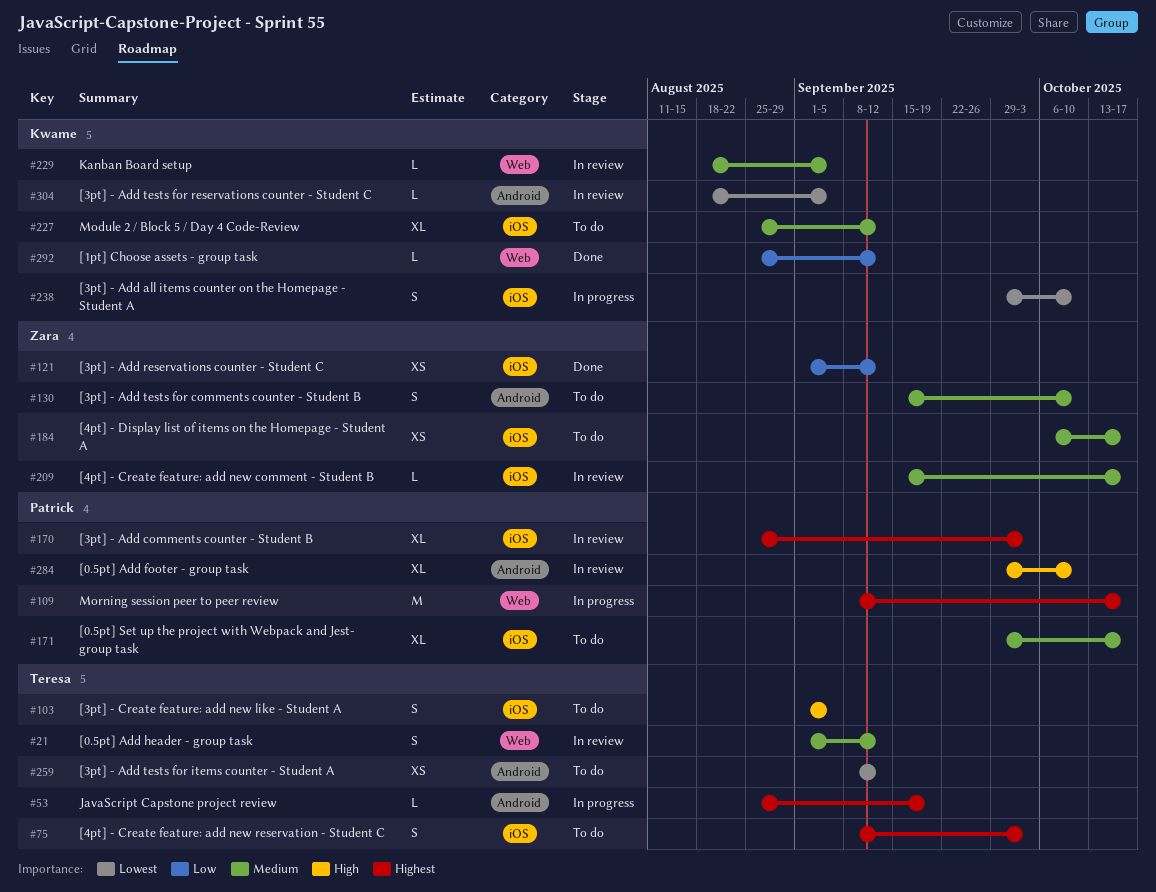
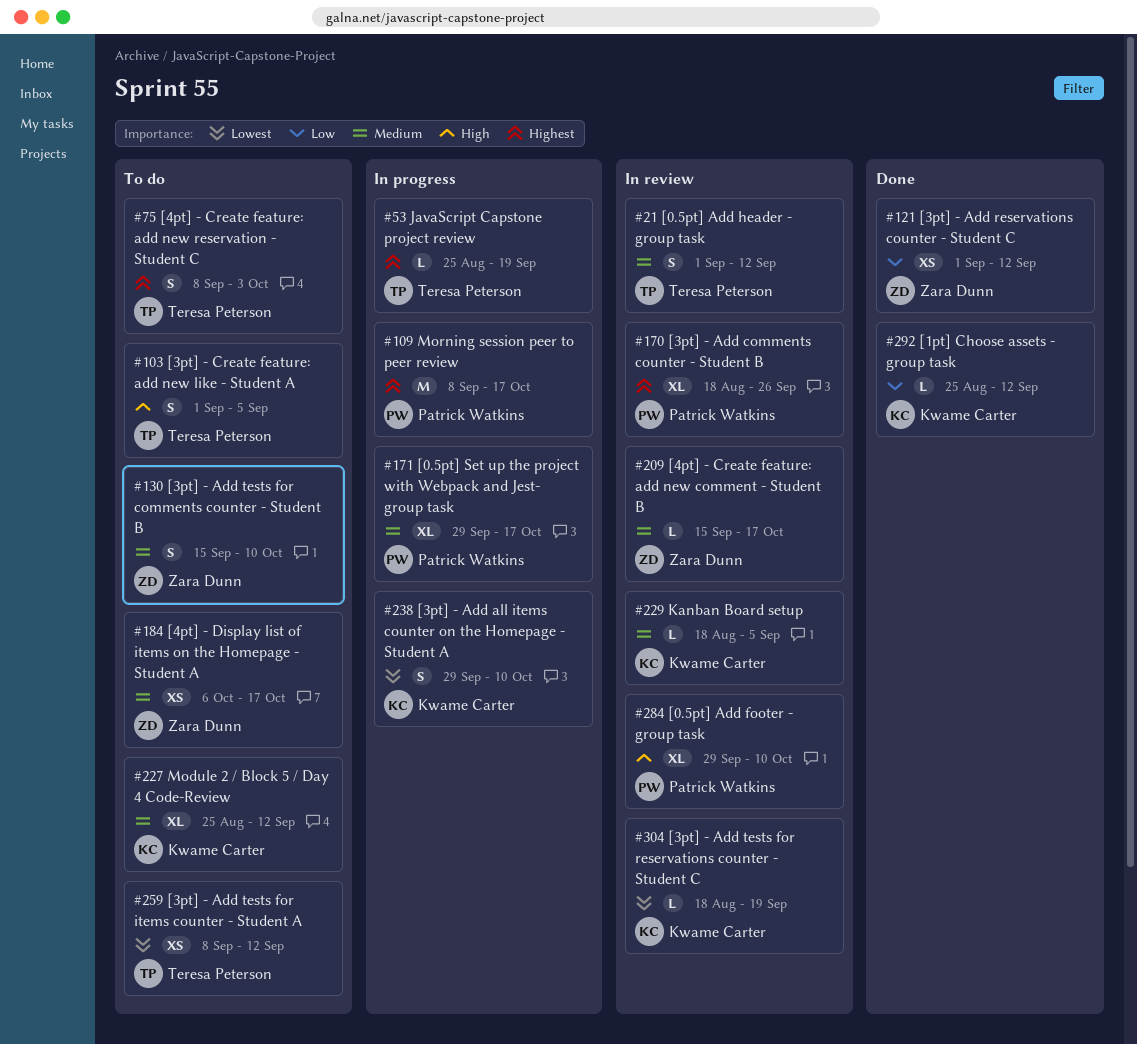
#170, start: Aug 25 -> Aug 18
#170, due: Oct 3 -> Sep 26
#171, status: To do -> In progress
#304, due: Sep 5 -> Sep 19

